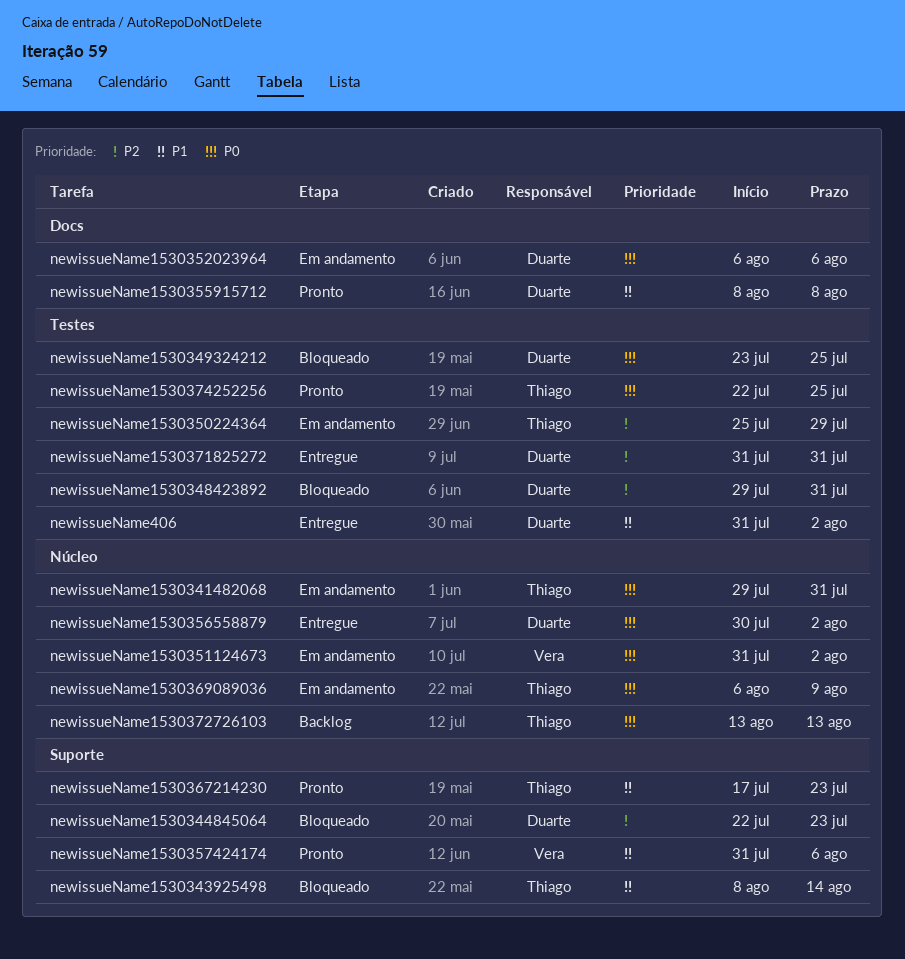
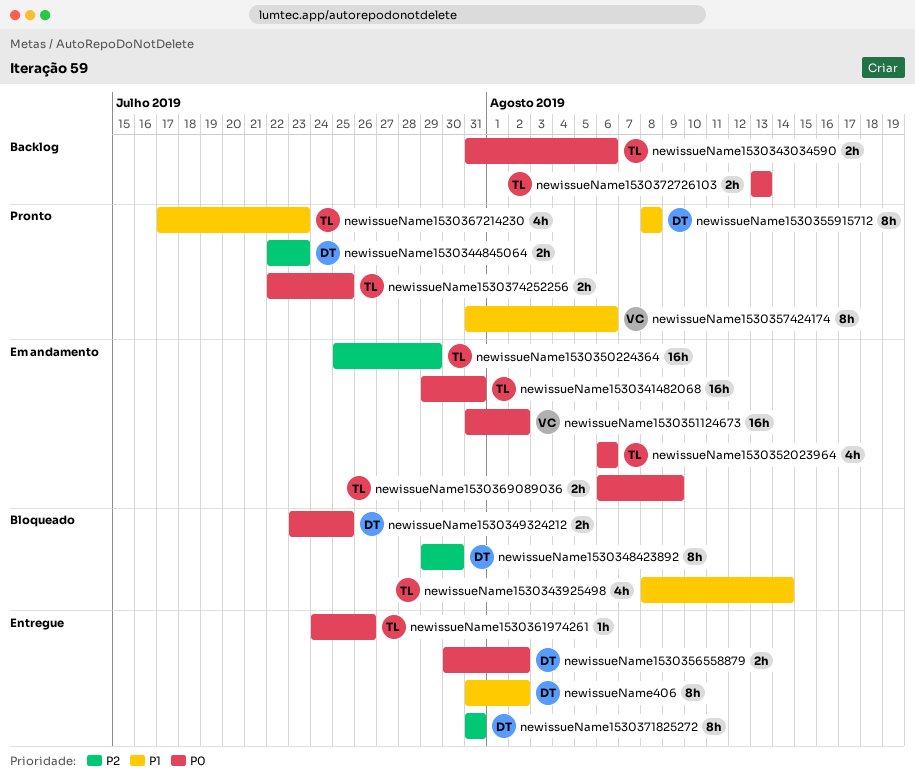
newissueName1530343034590: none -> present
newissueName1530344845064, status: Bloqueado -> Pronto
newissueName1530348423892, due: Jul 31 -> Jul 30
newissueName1530352023964, owner: Duarte -> Thiago
newissueName1530361974261: none -> present

